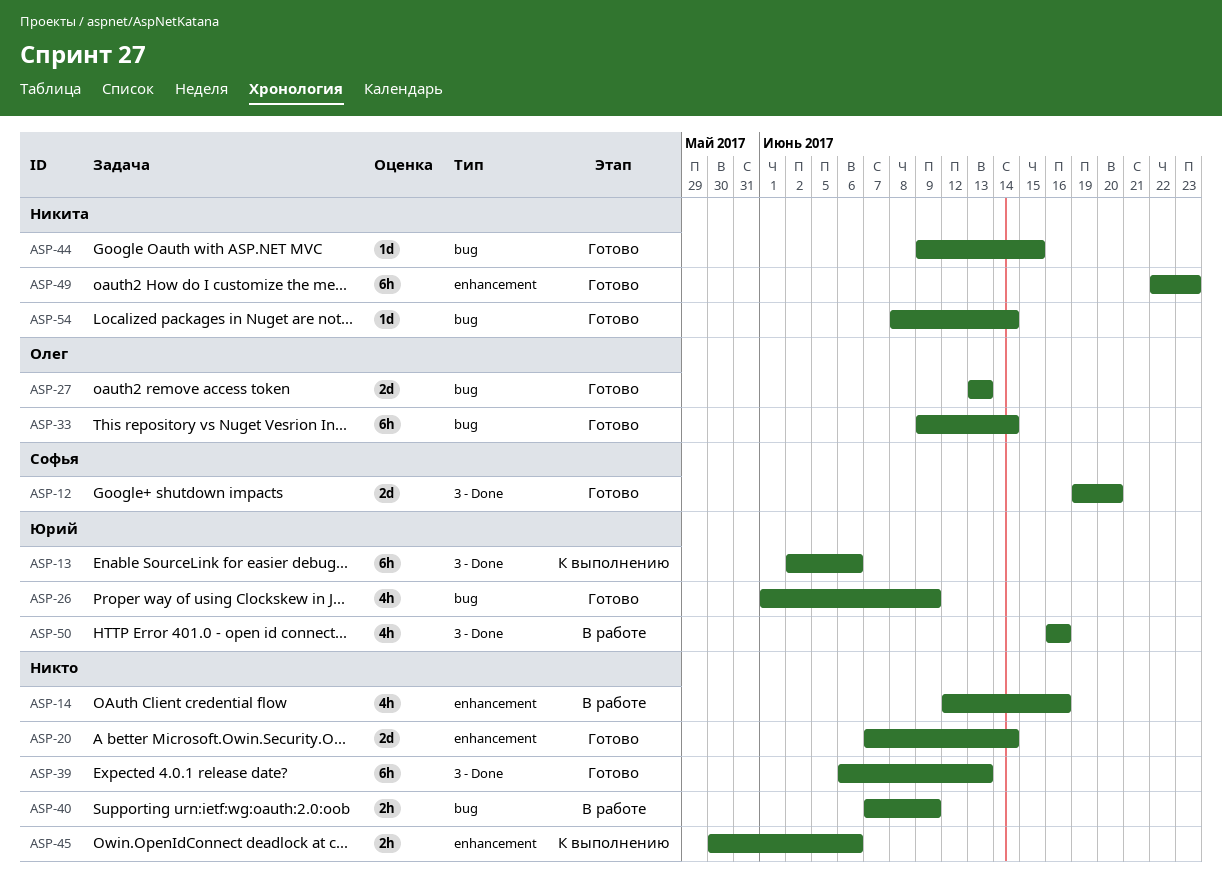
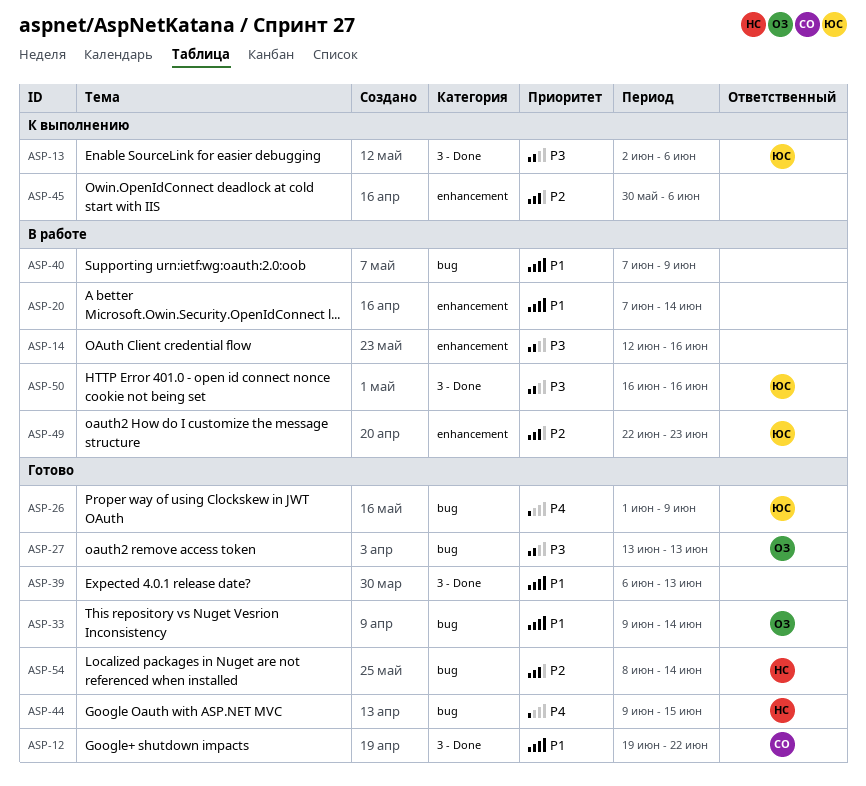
ASP-12, due: Jun 20 -> Jun 22
ASP-20, status: Готово -> В работе
ASP-49, status: Готово -> В работе
ASP-49, owner: Никита -> Юрий

